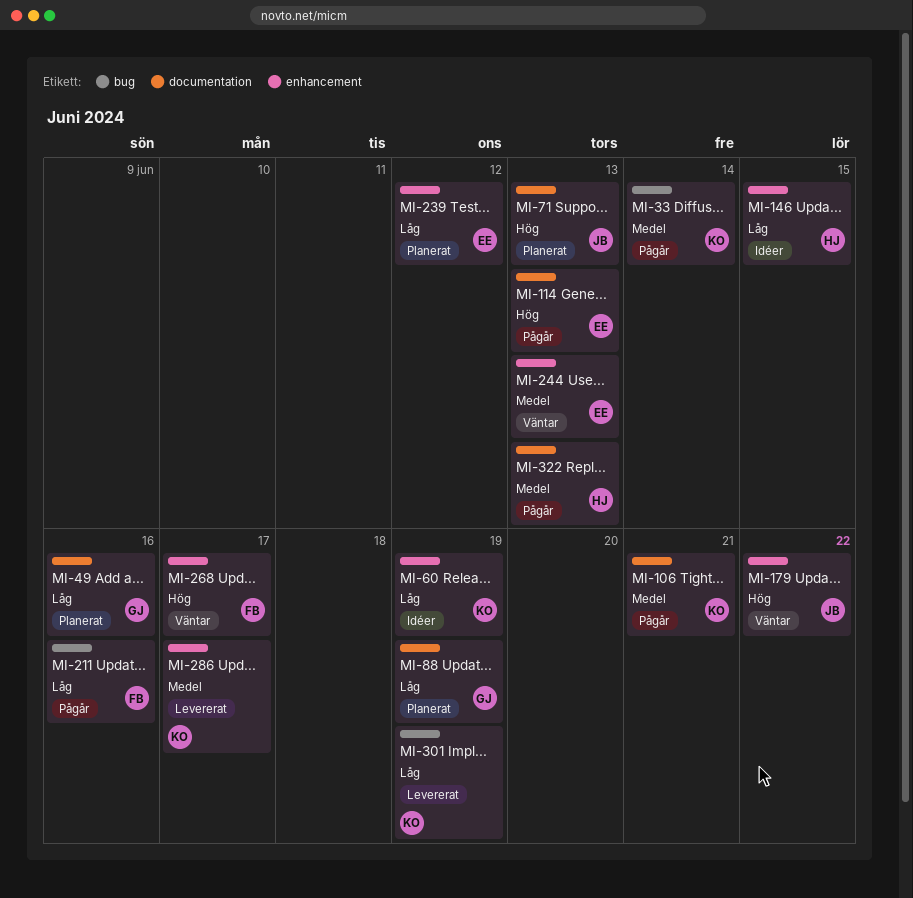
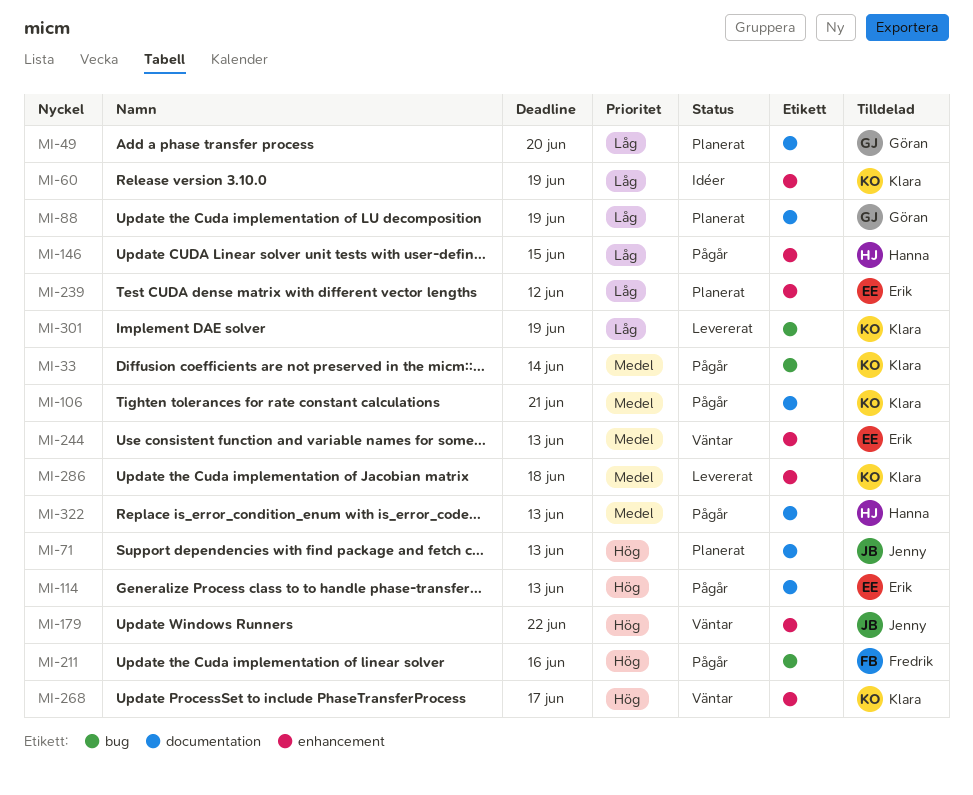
MI-49, due: Jun 16 -> Jun 20
MI-146, status: Idéer -> Pågår
MI-211, priority: Låg -> Hög
MI-268, owner: Fredrik -> Klara
MI-286, due: Jun 17 -> Jun 18

